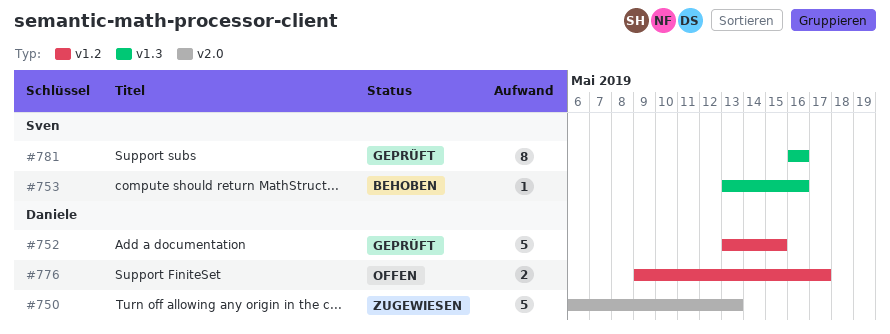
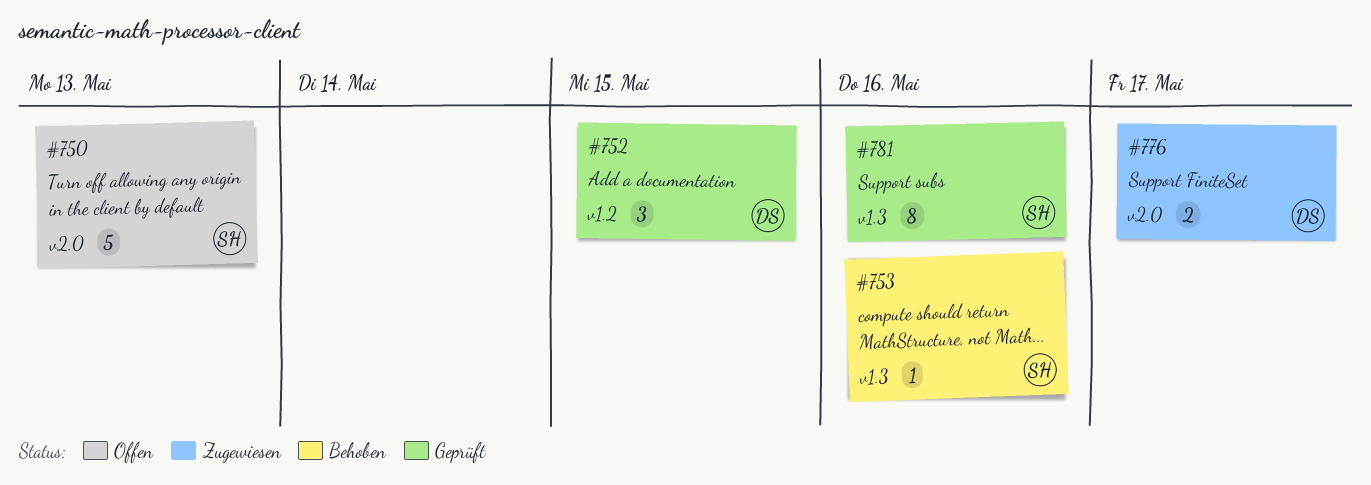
#750, status: Zugewiesen -> Offen
#750, owner: Daniele -> Sven
#752, estimate: 5 -> 3
#776, status: Offen -> Zugewiesen
#776, label: v1.2 -> v2.0

